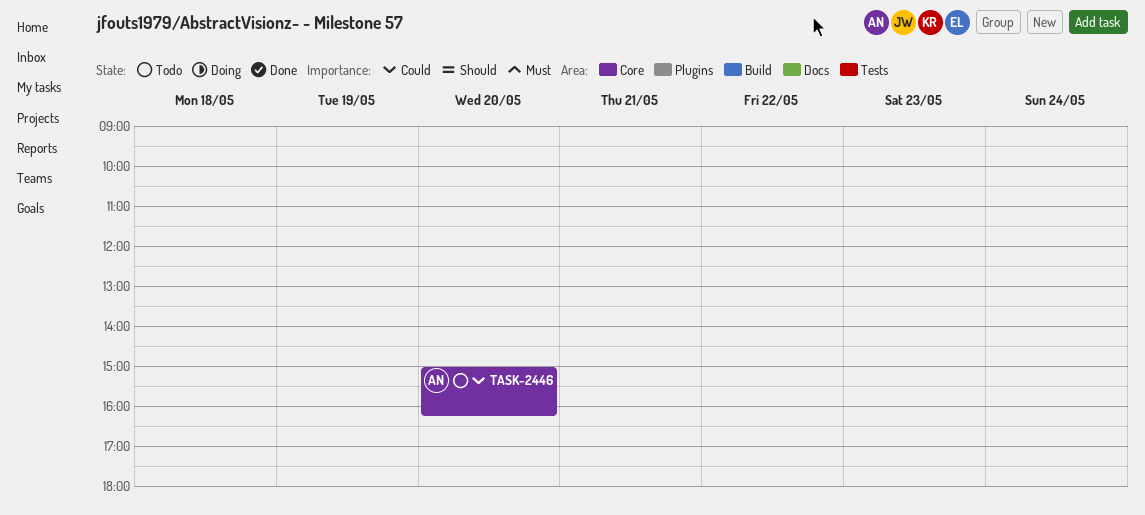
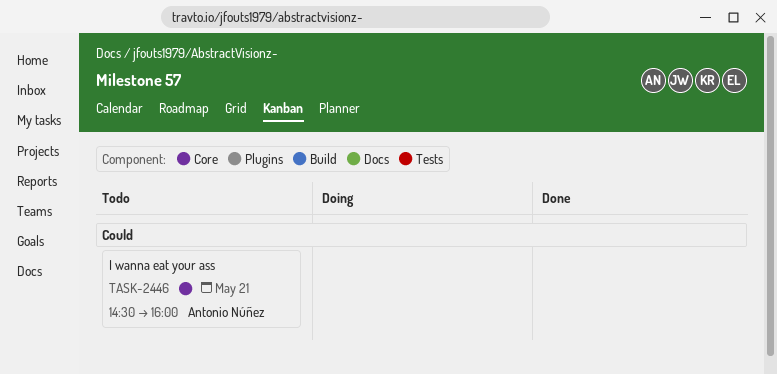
TASK-2446, day: May 20 -> May 21
TASK-2446, begins: 15:00 -> 14:30
TASK-2446, ends: 16:15 -> 16:00

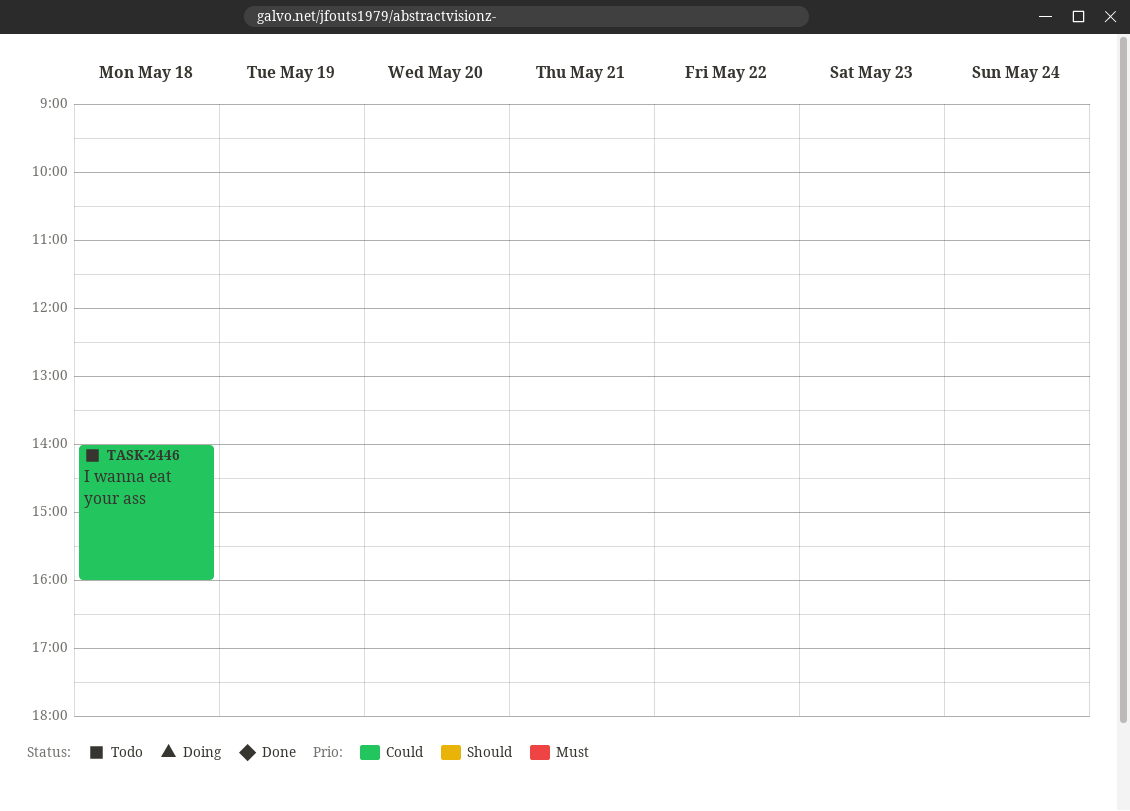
TASK-2446, day: May 21 -> May 18
TASK-2446, begins: 14:30 -> 14:00

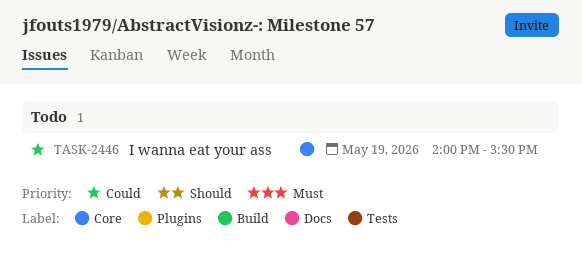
TASK-2446, day: May 18 -> May 19
TASK-2446, ends: 16:00 -> 15:30

